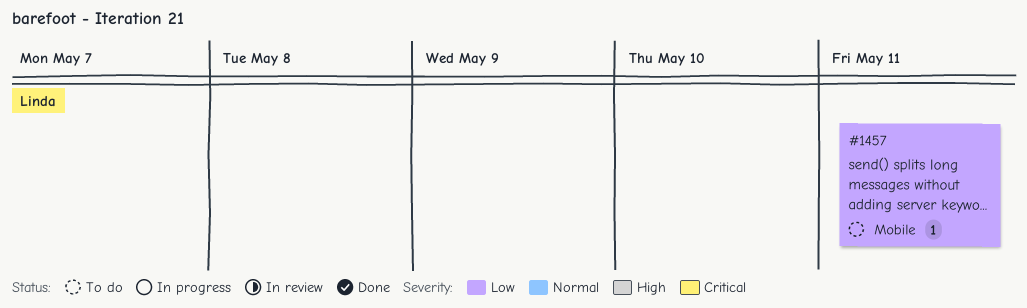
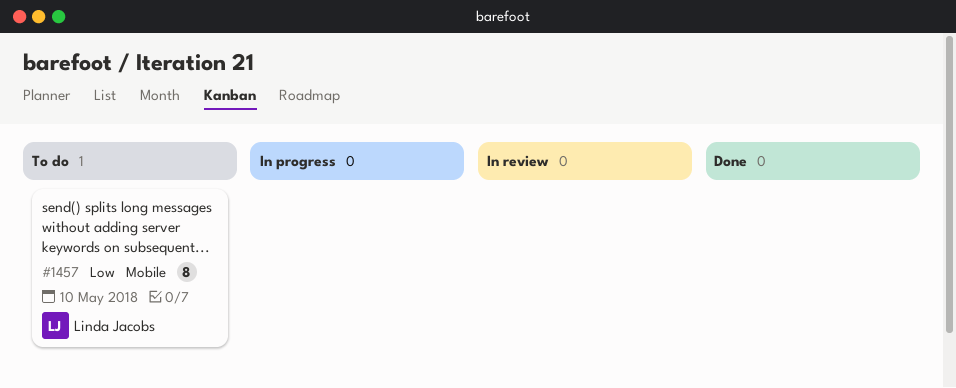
#1457, estimate: 1 -> 8
#1457, due: May 11 -> May 10

